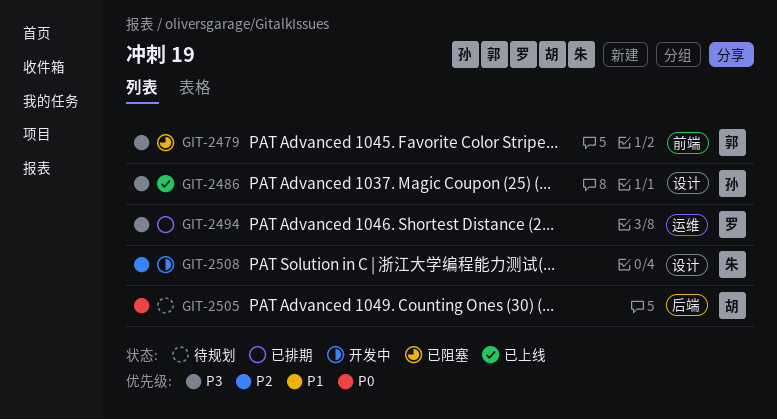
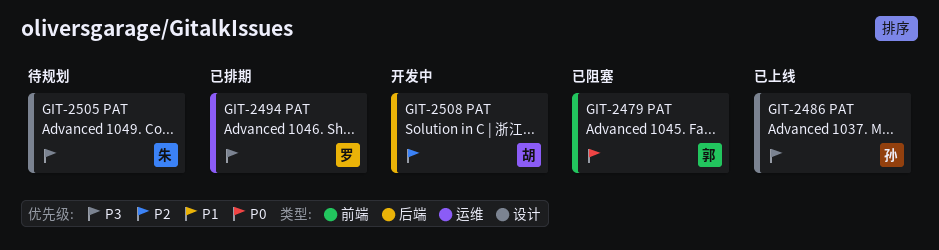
GIT-2479, priority: P3 -> P0
GIT-2505, owner: 胡 -> 朱
GIT-2505, priority: P0 -> P3
GIT-2505, label: 后端 -> 设计
GIT-2508, owner: 朱 -> 胡
GIT-2508, label: 设计 -> 后端

